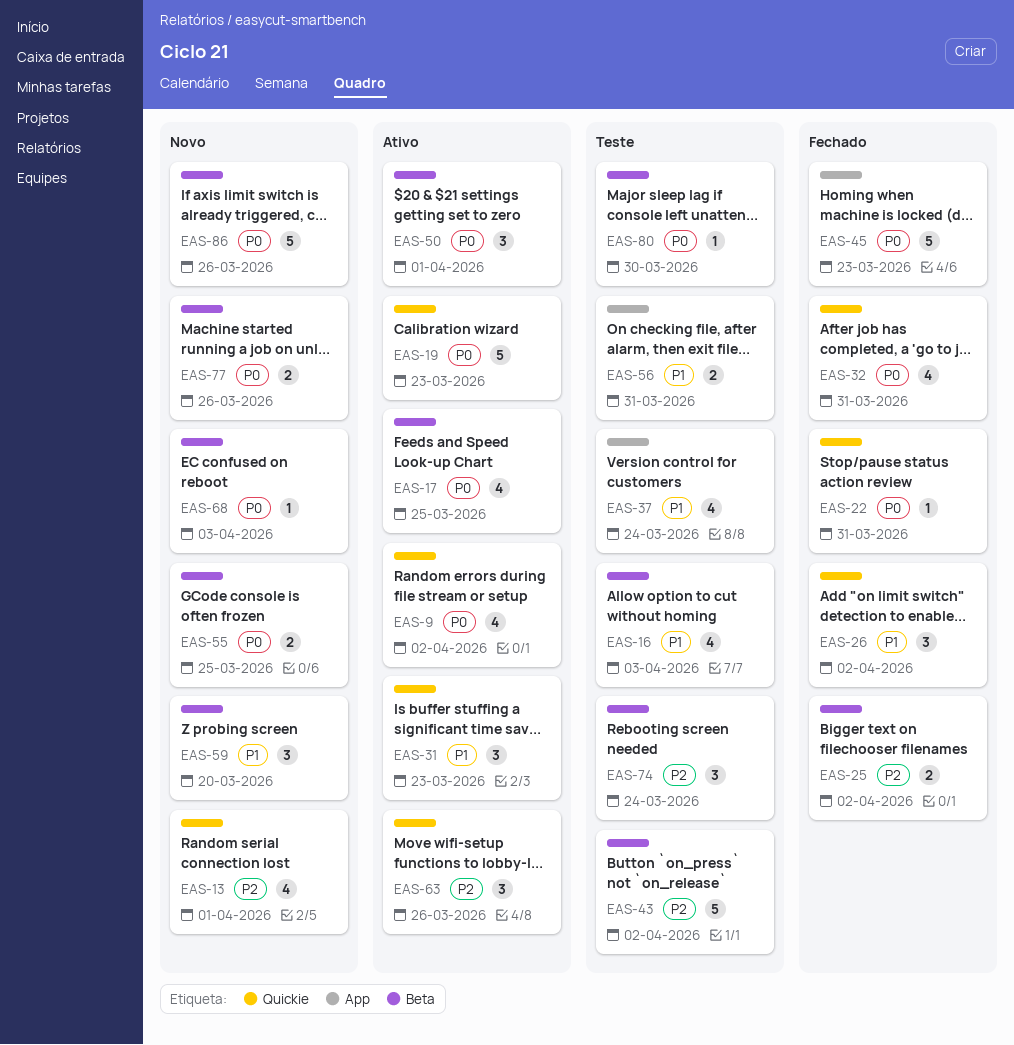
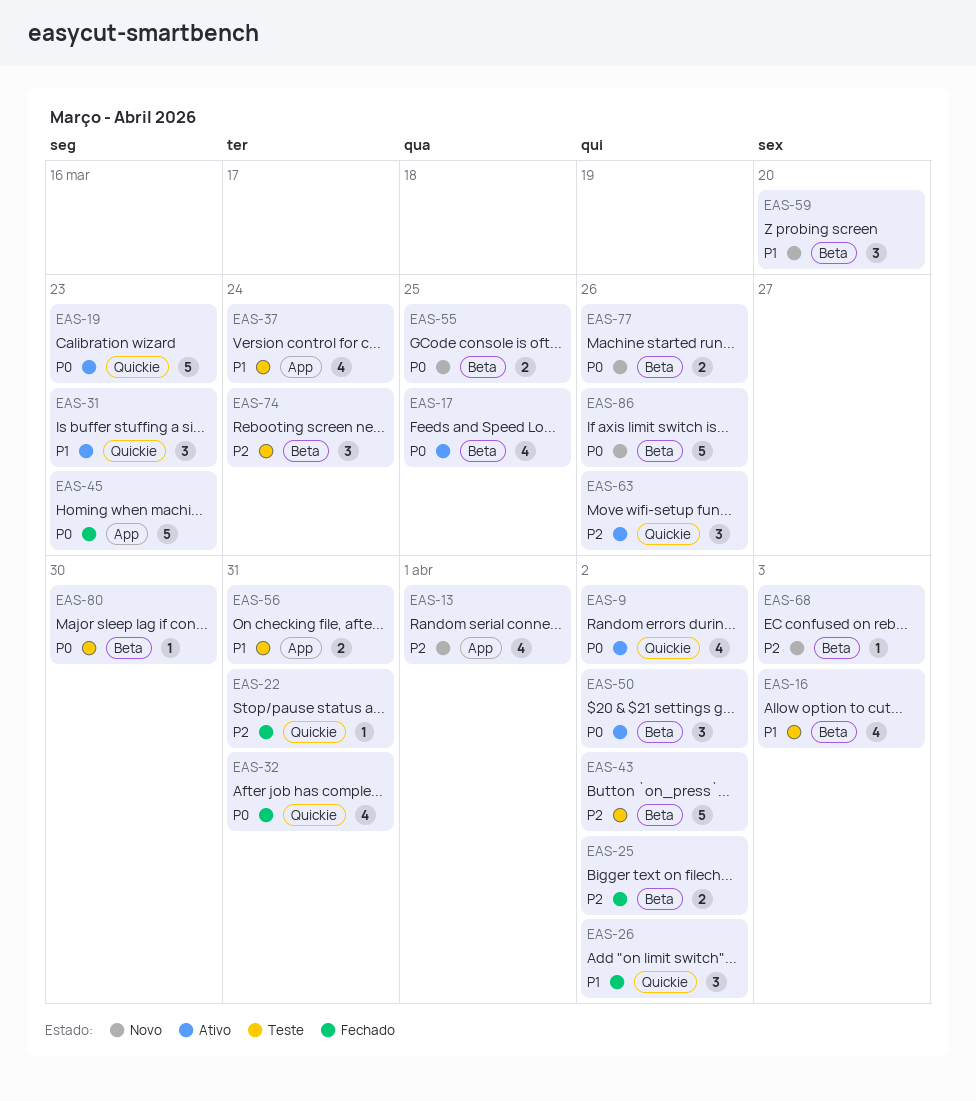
EAS-13, label: Quickie -> App
EAS-22, priority: P0 -> P2
EAS-50, due: Apr 1 -> Apr 2
EAS-68, priority: P0 -> P2

